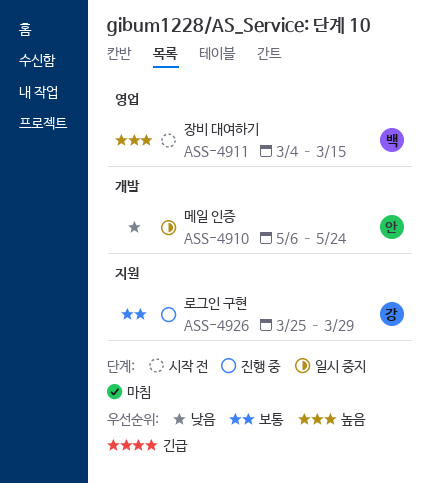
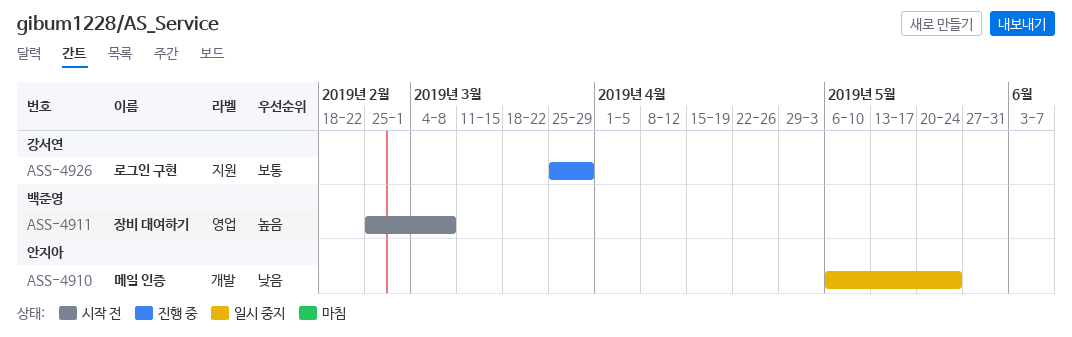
ASS-4911, start: Mar 4 -> Feb 25
ASS-4911, due: Mar 15 -> Mar 8

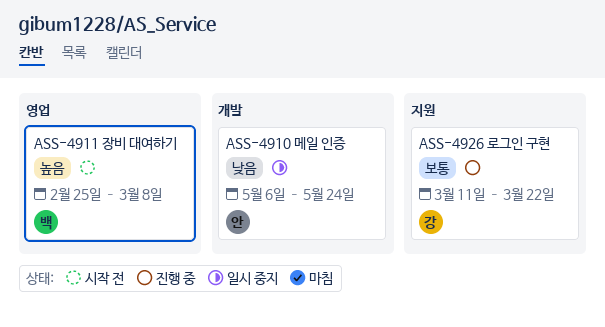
ASS-4926, start: Mar 25 -> Mar 11
ASS-4926, due: Mar 29 -> Mar 22

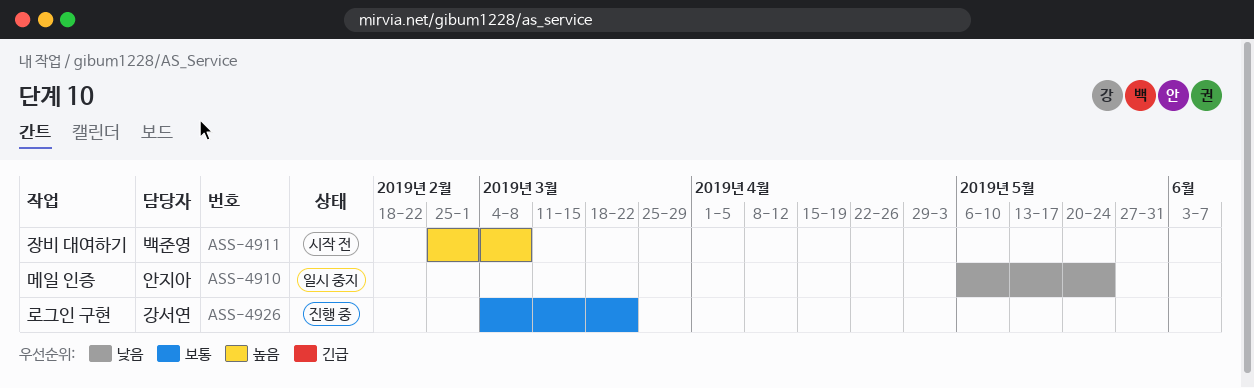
ASS-4926, start: Mar 11 -> Mar 4

